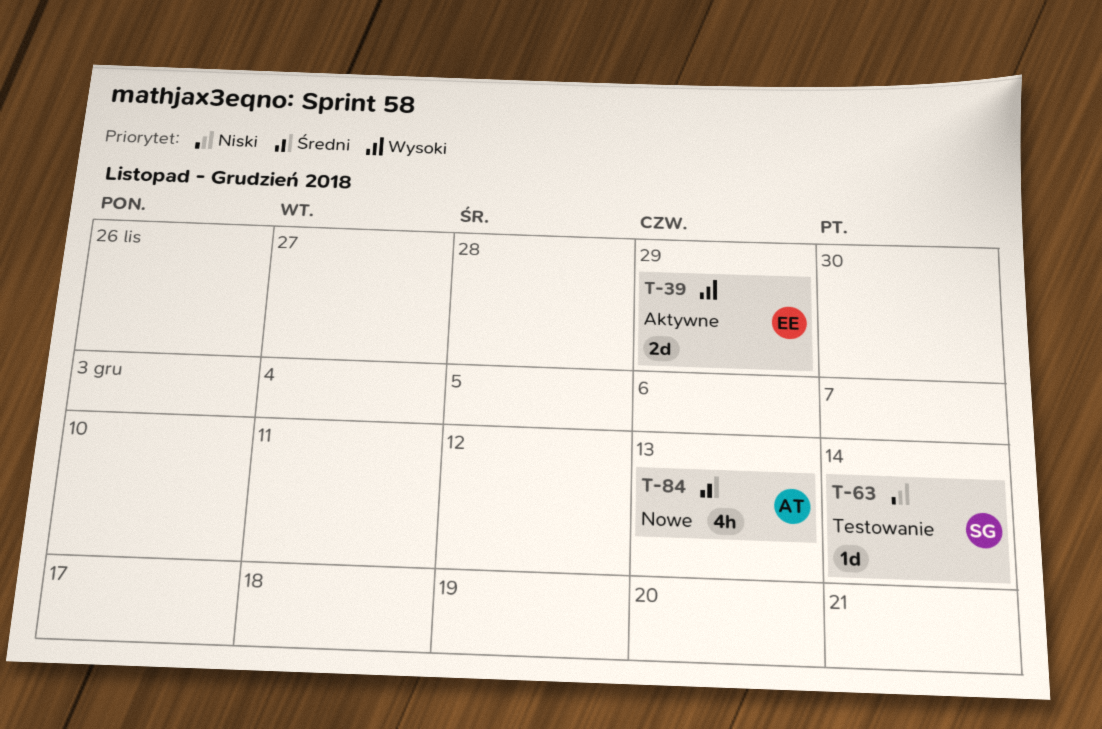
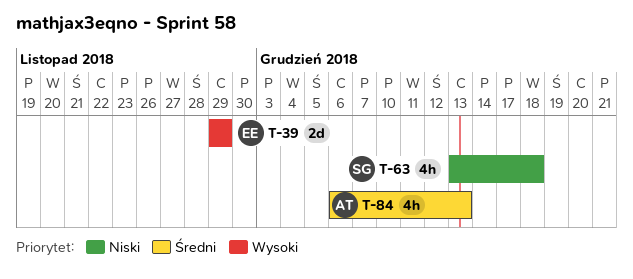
T-63, estimate: 1d -> 4h
T-63, due: Dec 14 -> Dec 18

